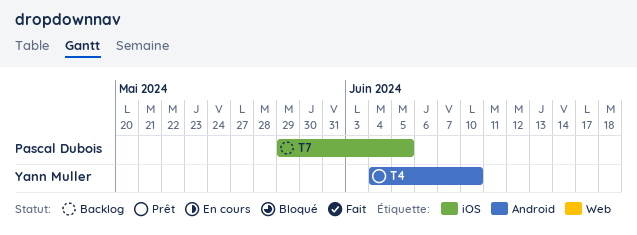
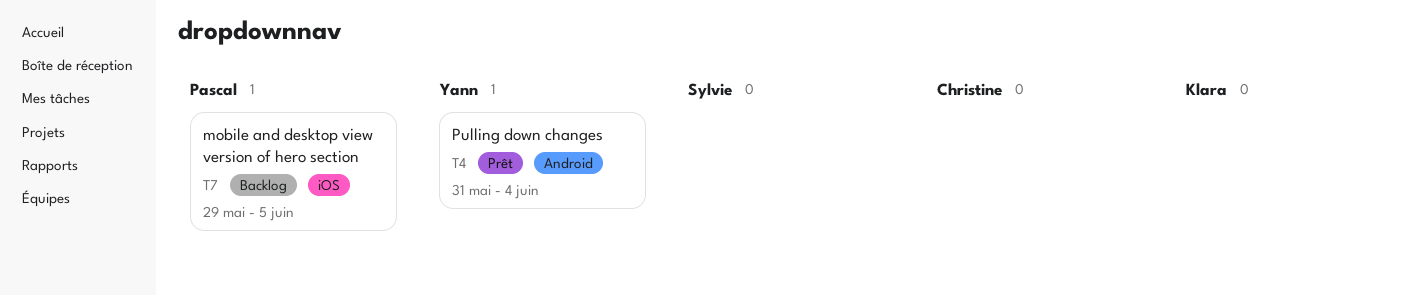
T4, start: Jun 4 -> May 31
T4, due: Jun 10 -> Jun 4

